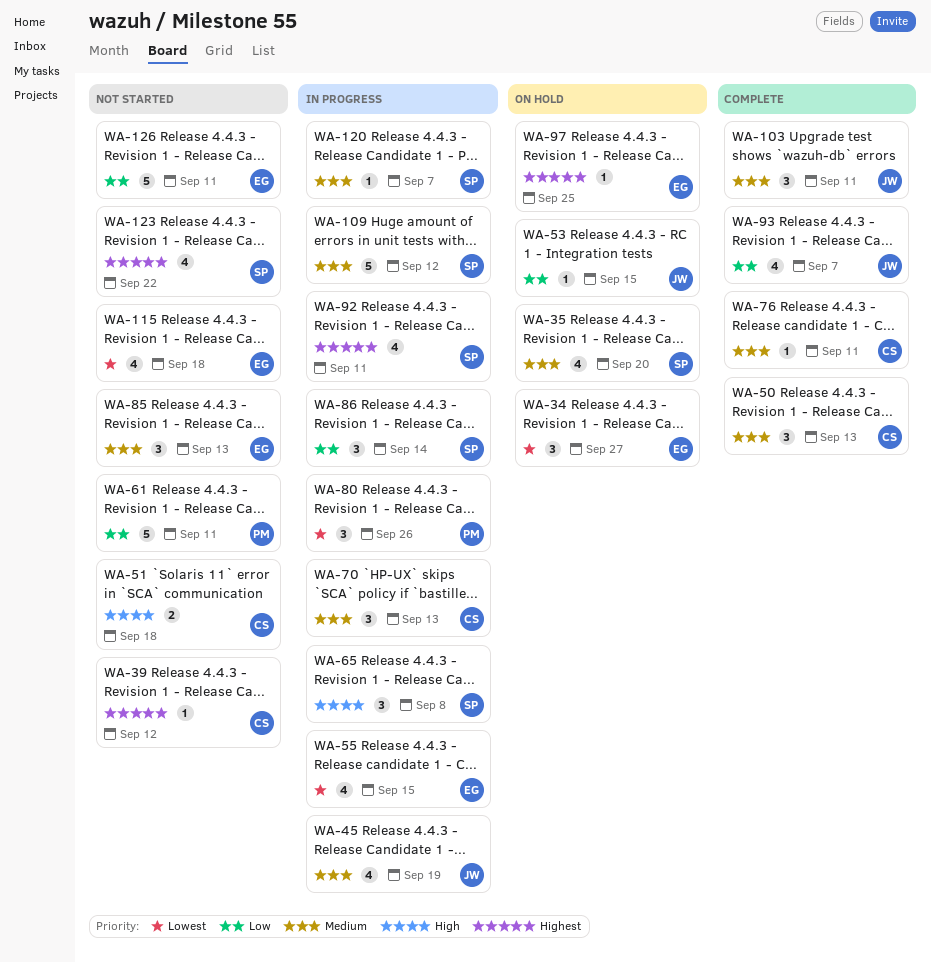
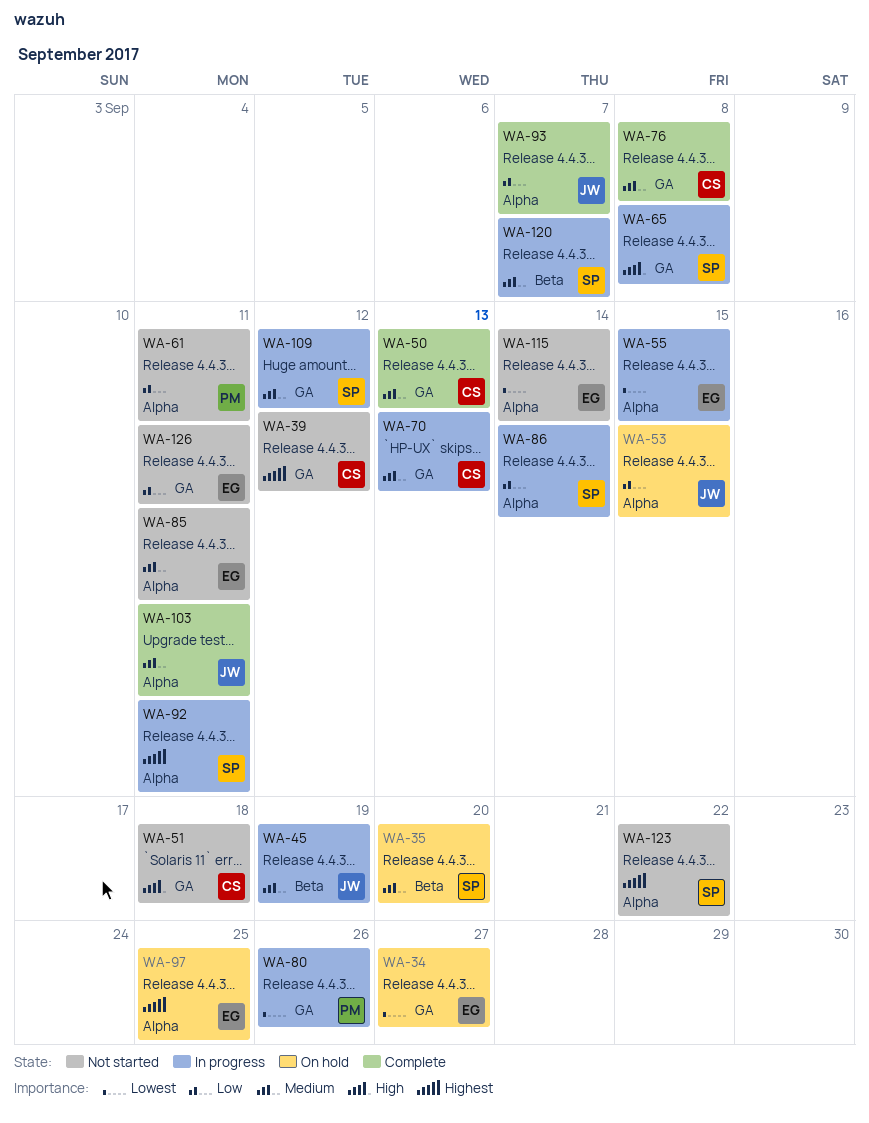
WA-76, due: Sep 11 -> Sep 8
WA-85, due: Sep 13 -> Sep 11
WA-115, due: Sep 18 -> Sep 14

